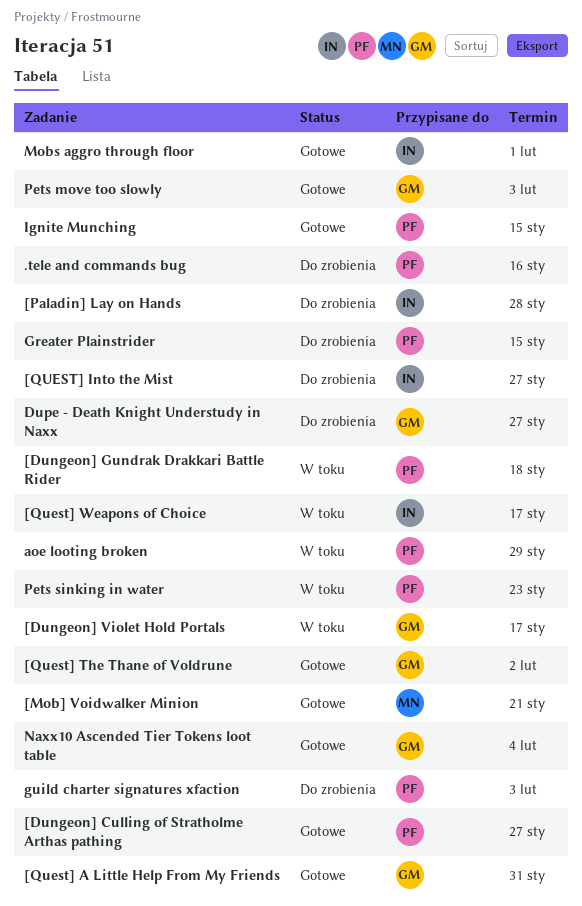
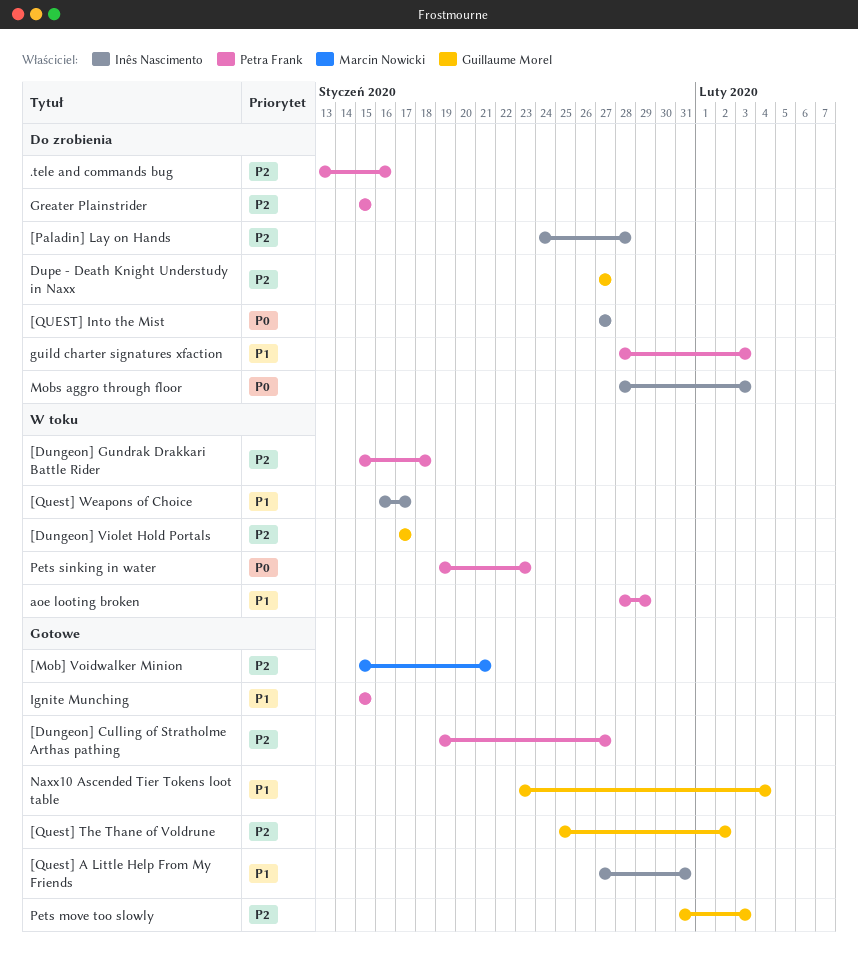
[Quest] A Little Help From My Friends, owner: Guillaume Morel -> Inês Nascimento
Mobs aggro through floor, status: Gotowe -> Do zrobienia
Mobs aggro through floor, due: Feb 1 -> Feb 3

